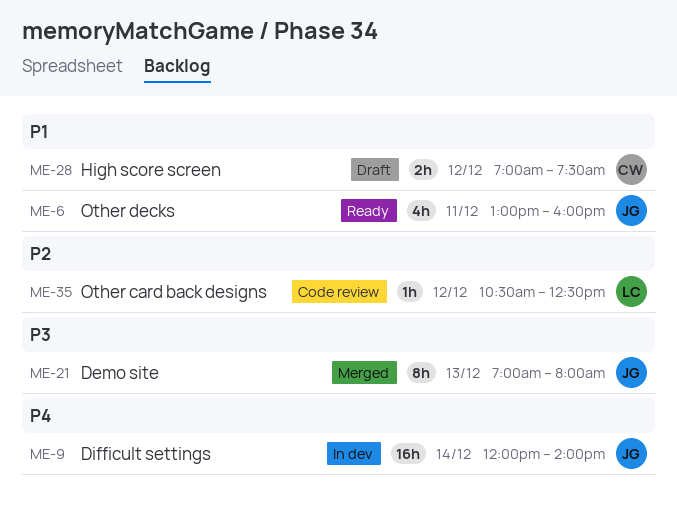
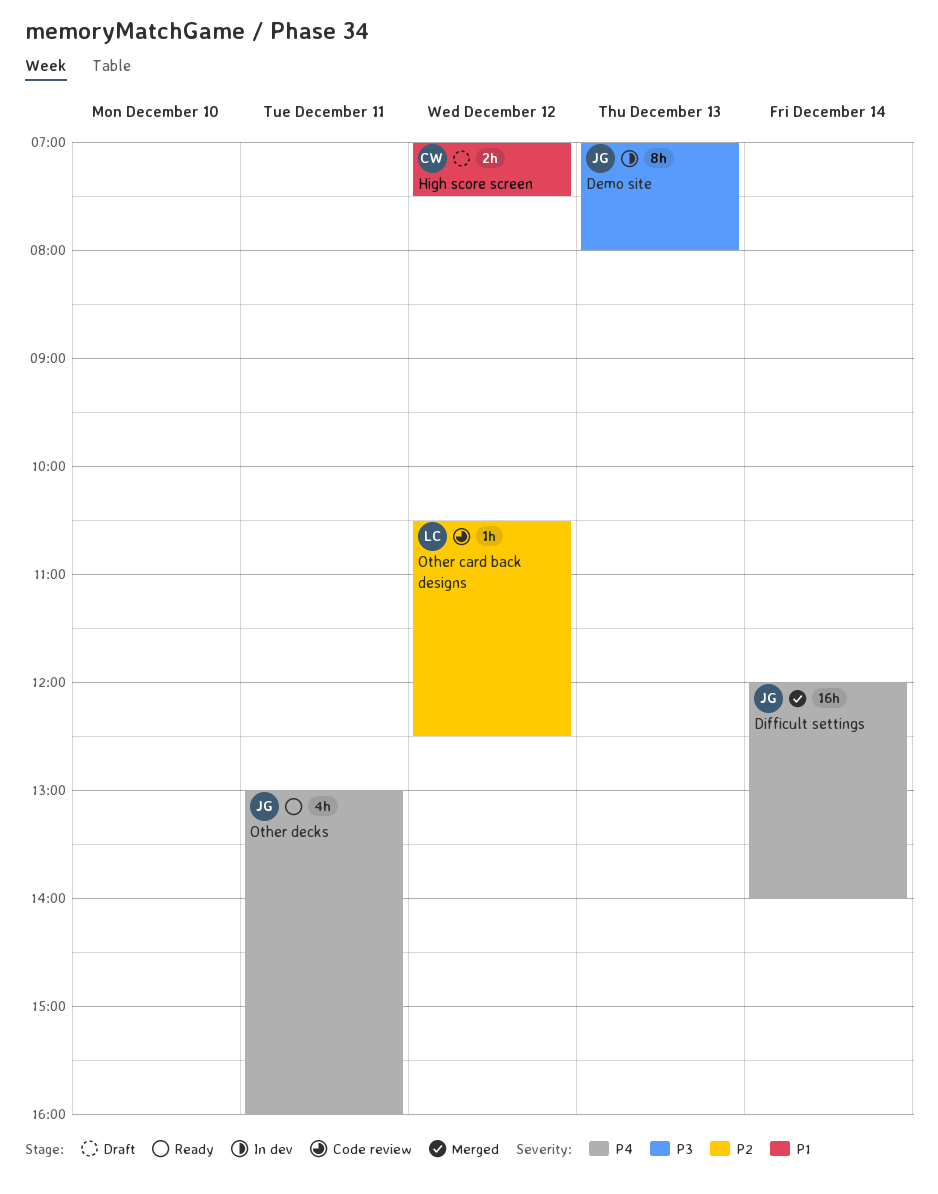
Demo site, status: Merged -> In dev
Difficult settings, status: In dev -> Merged
Other decks, priority: P1 -> P4

